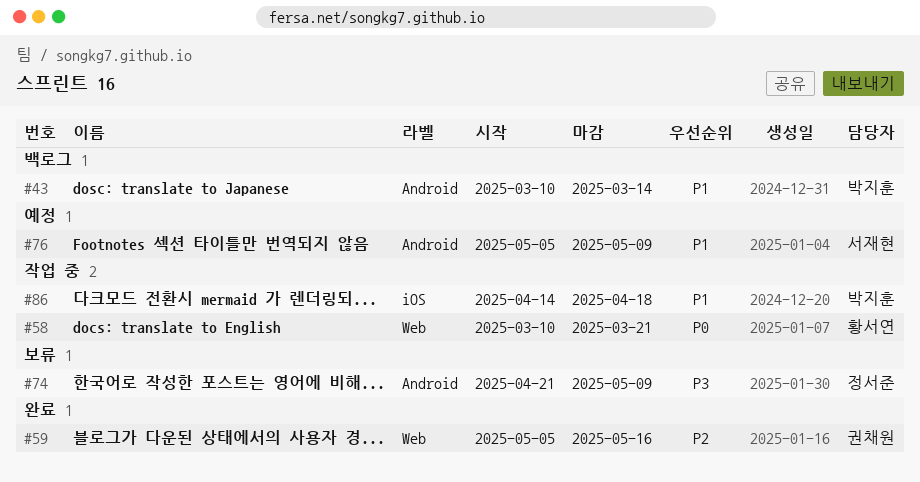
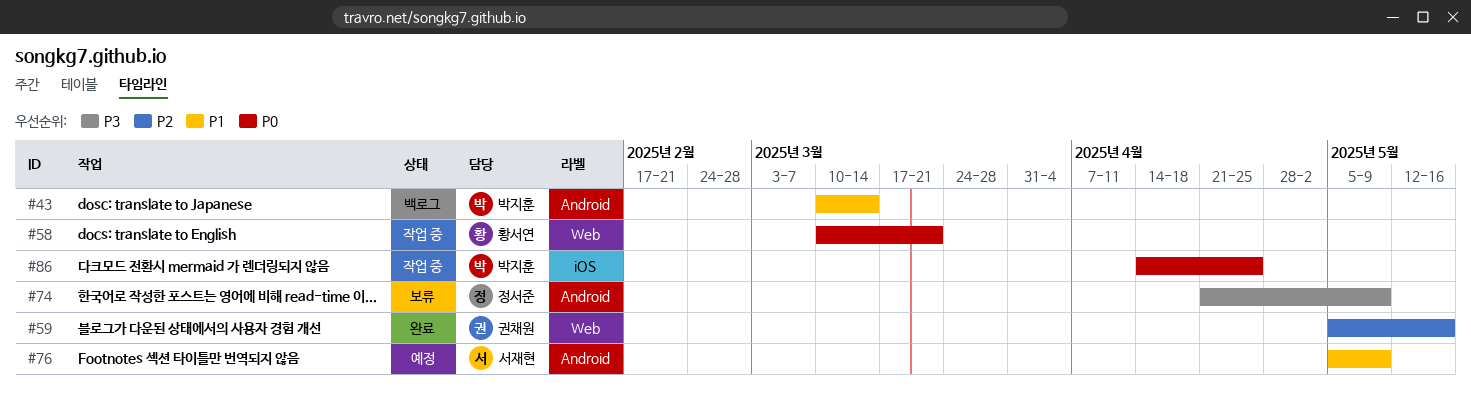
#86, priority: P1 -> P0
#86, due: Apr 18 -> Apr 25

